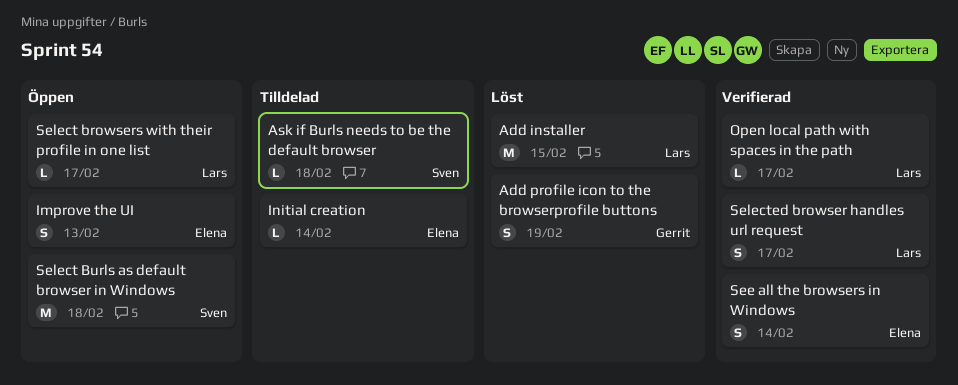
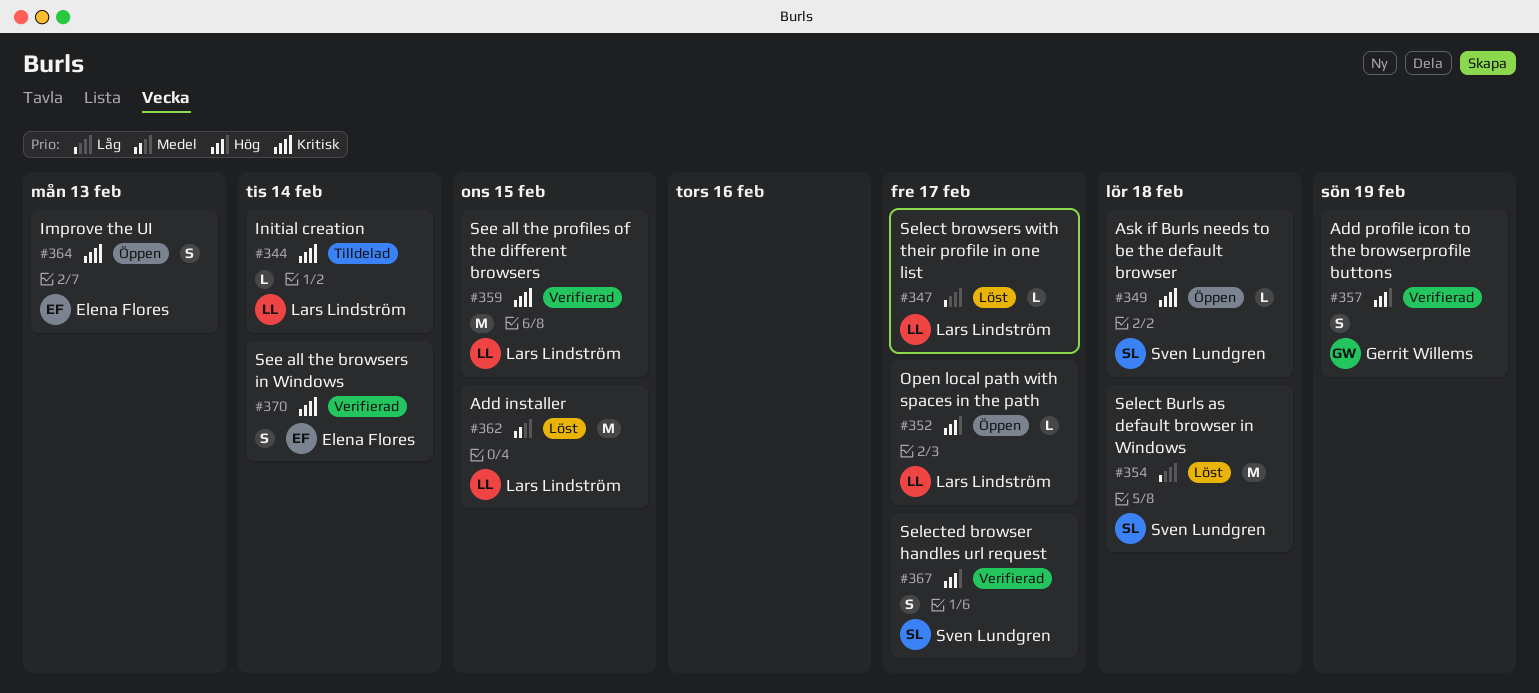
Add profile icon to the browserprofile buttons, status: Löst -> Verifierad
Ask if Burls needs to be the default browser, status: Tilldelad -> Öppen
Initial creation, owner: Elena Flores -> Lars Lindström
Open local path with spaces in the path, status: Verifierad -> Öppen
See all the profiles of the different browsers: none -> present
Select browsers with their profile in one list, status: Öppen -> Löst
Select Burls as default browser in Windows, status: Öppen -> Löst
Selected browser handles url request, owner: Lars Lindström -> Sven Lundgren

